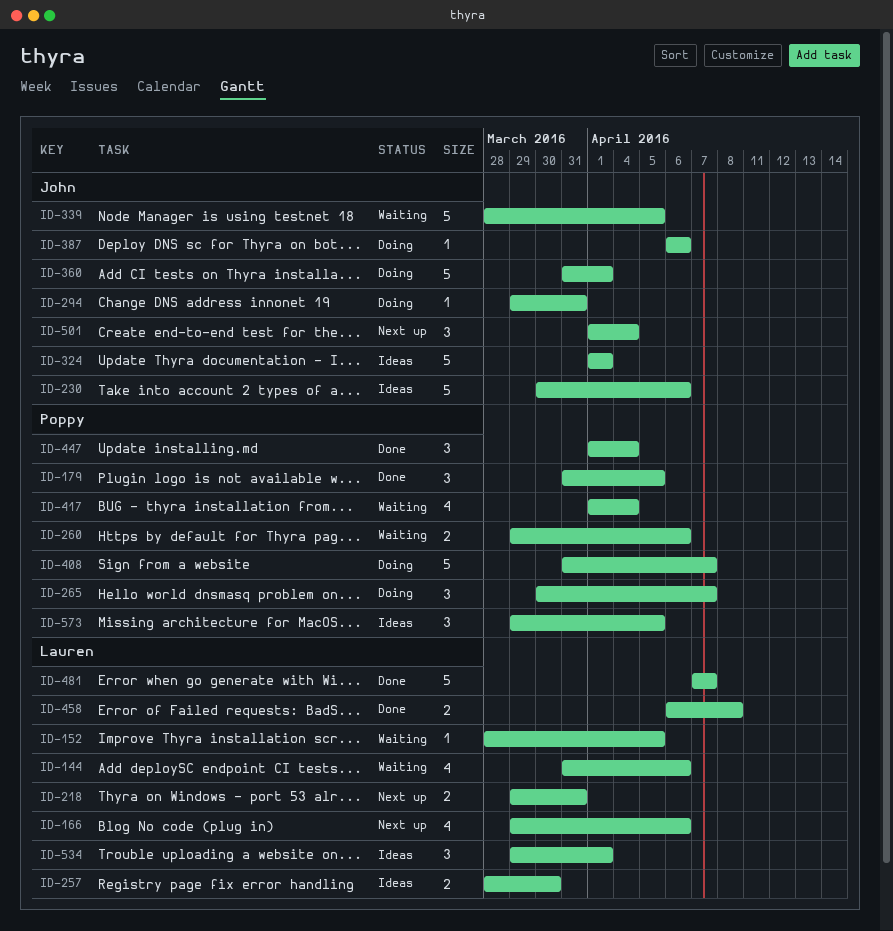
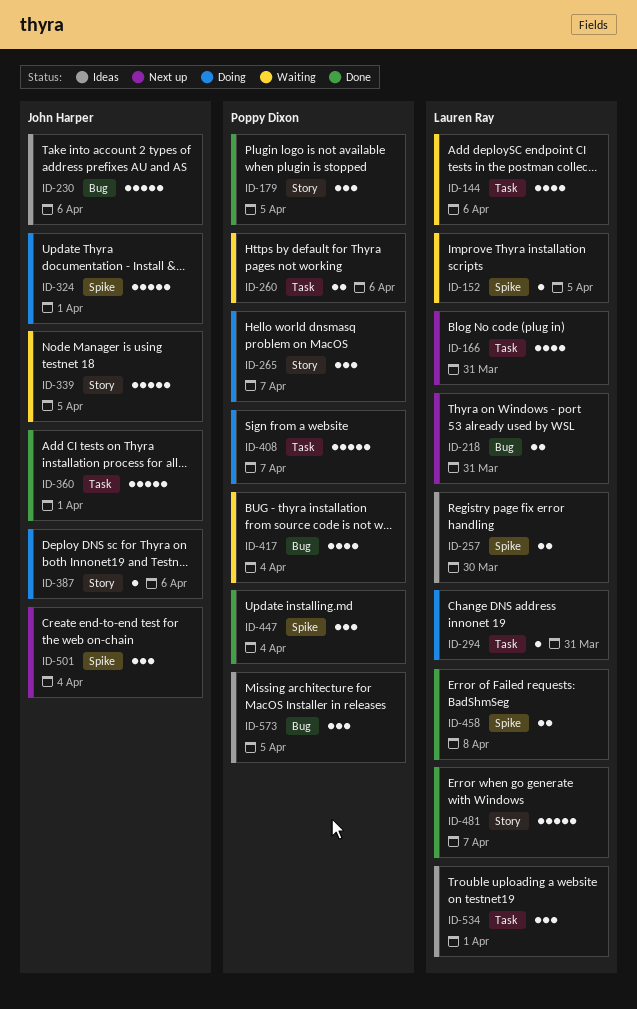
ID-166, due: Apr 6 -> Mar 31
ID-294, owner: John Harper -> Lauren Ray
ID-324, status: Ideas -> Doing
ID-360, status: Doing -> Done

